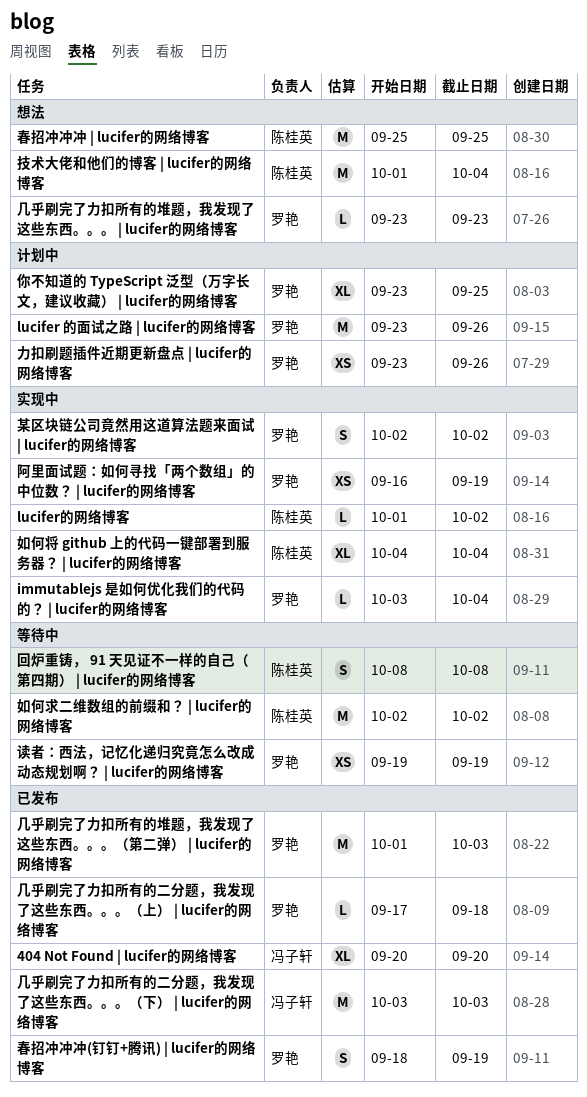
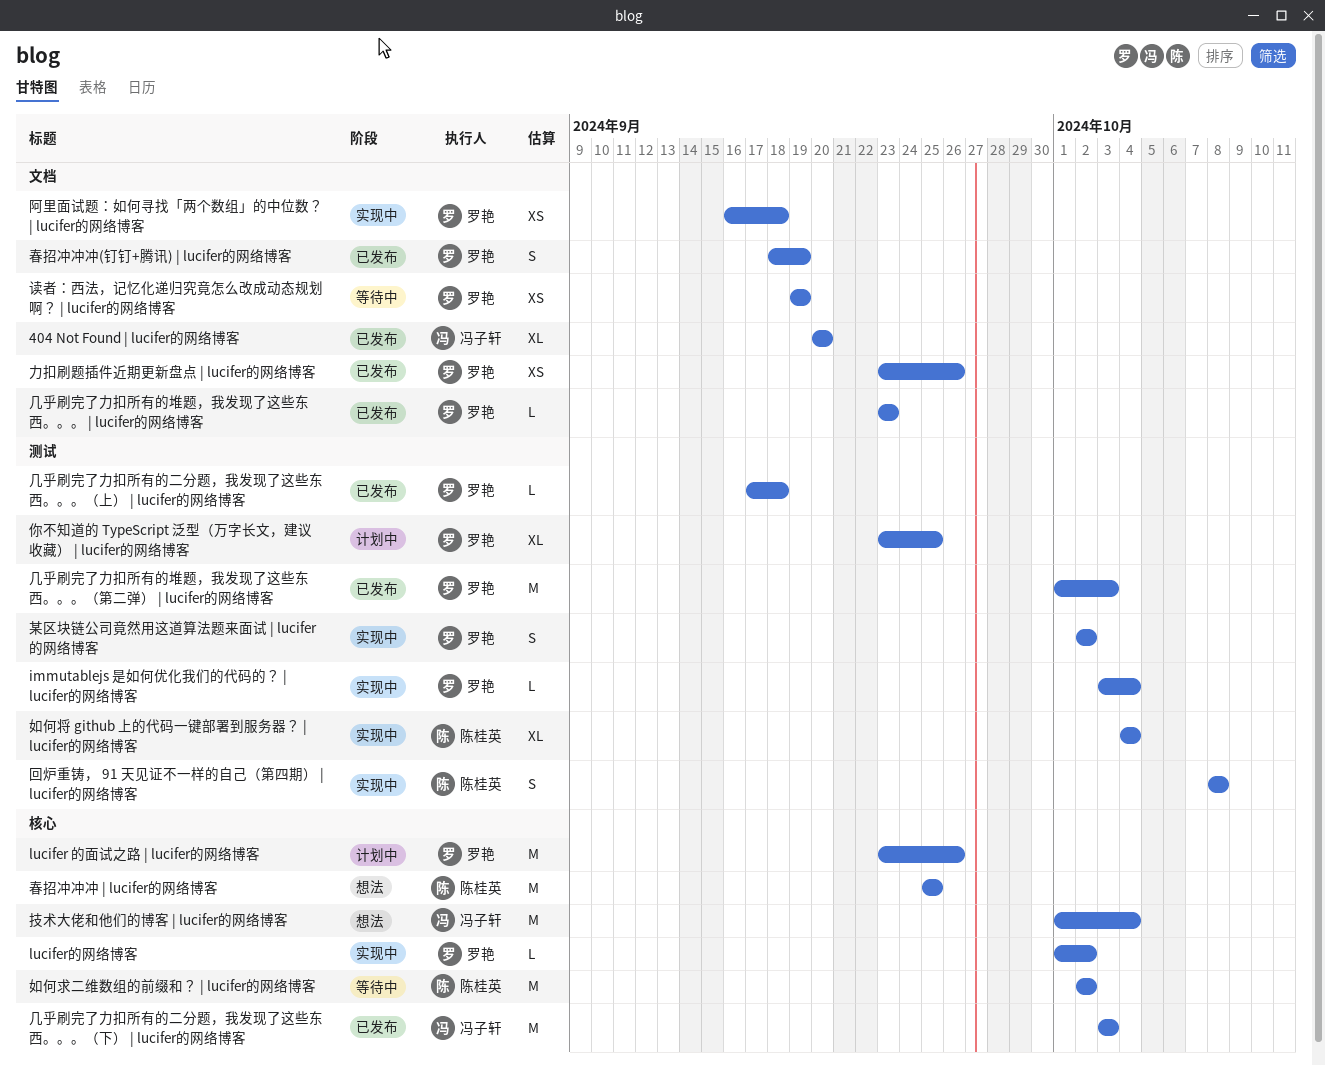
lucifer的网络博客, owner: 陈桂英 -> 罗艳
几乎刷完了力扣所有的堆题，我发现了这些东西。。。 | lucifer的网络博客, status: 想法 -> 已发布
力扣刷题插件近期更新盘点 | lucifer的网络博客, status: 计划中 -> 已发布
回炉重铸， 91 天见证不一样的自己（第四期） | lucifer的网络博客, status: 等待中 -> 实现中
技术大佬和他们的博客 | lucifer的网络博客, owner: 陈桂英 -> 冯子轩
阿里面试题：如何寻找「两个数组」的中位数？ | lucifer的网络博客, due: Sep 19 -> Sep 18

